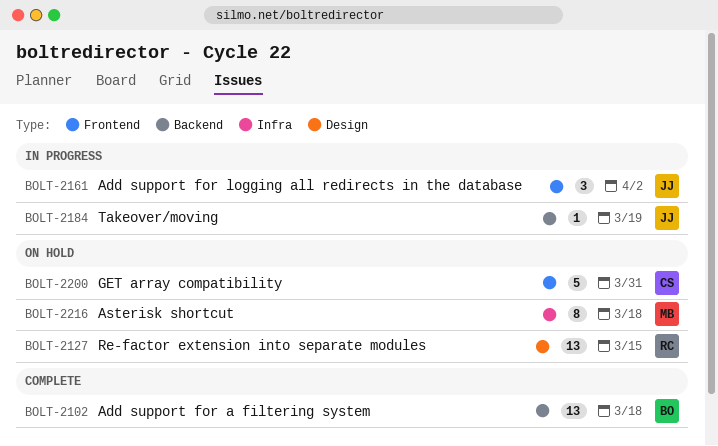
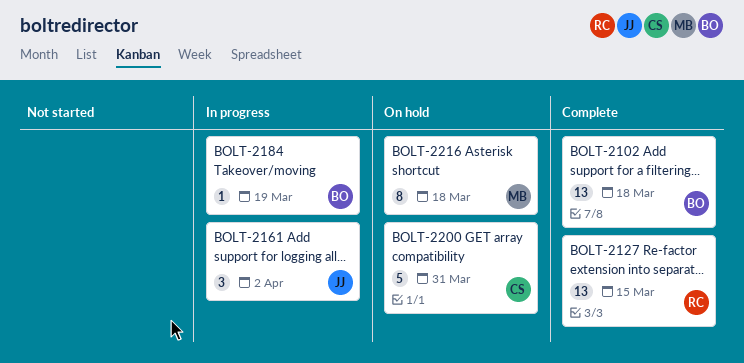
BOLT-2127, status: On hold -> Complete
BOLT-2184, owner: JJ -> BO

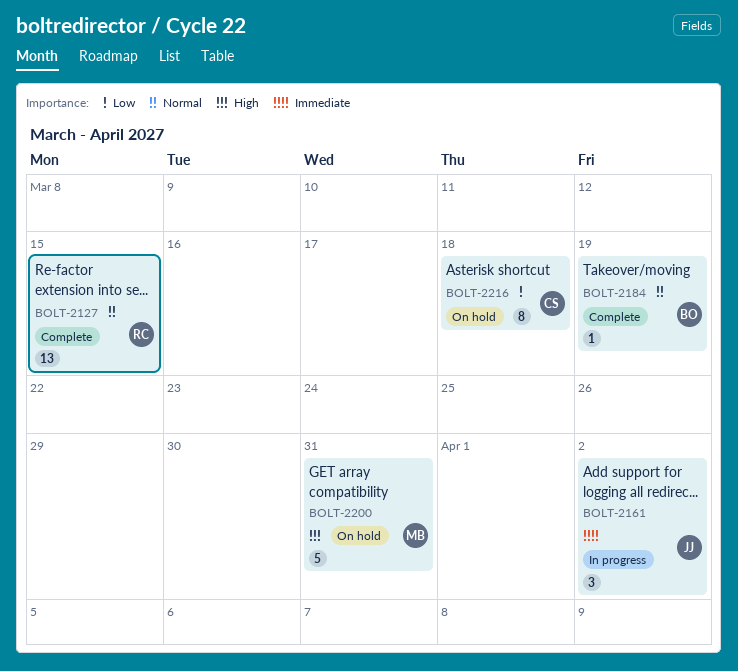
BOLT-2102: present -> none
BOLT-2184, status: In progress -> Complete
BOLT-2200, owner: CS -> MB
BOLT-2216, owner: MB -> CS

